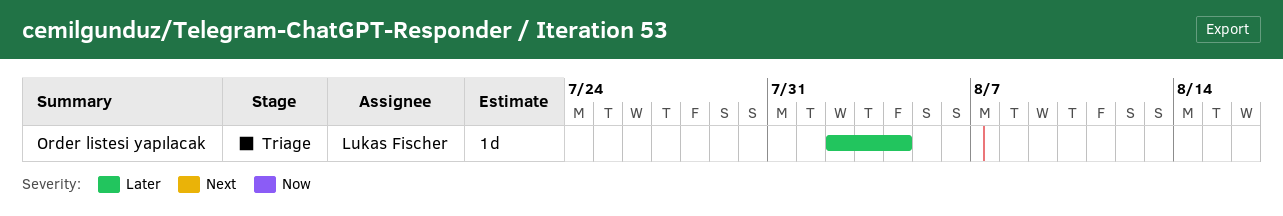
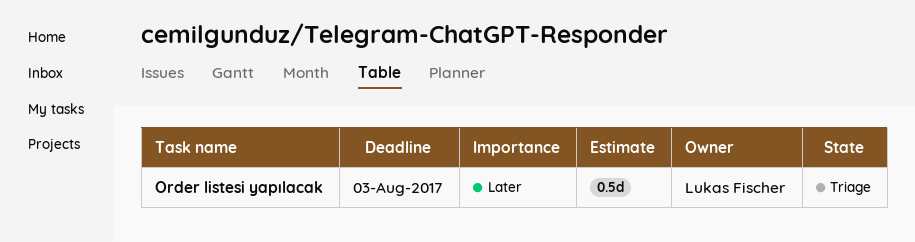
Order listesi yapılacak, estimate: 1d -> 0.5d
Order listesi yapılacak, due: Aug 4 -> Aug 3

